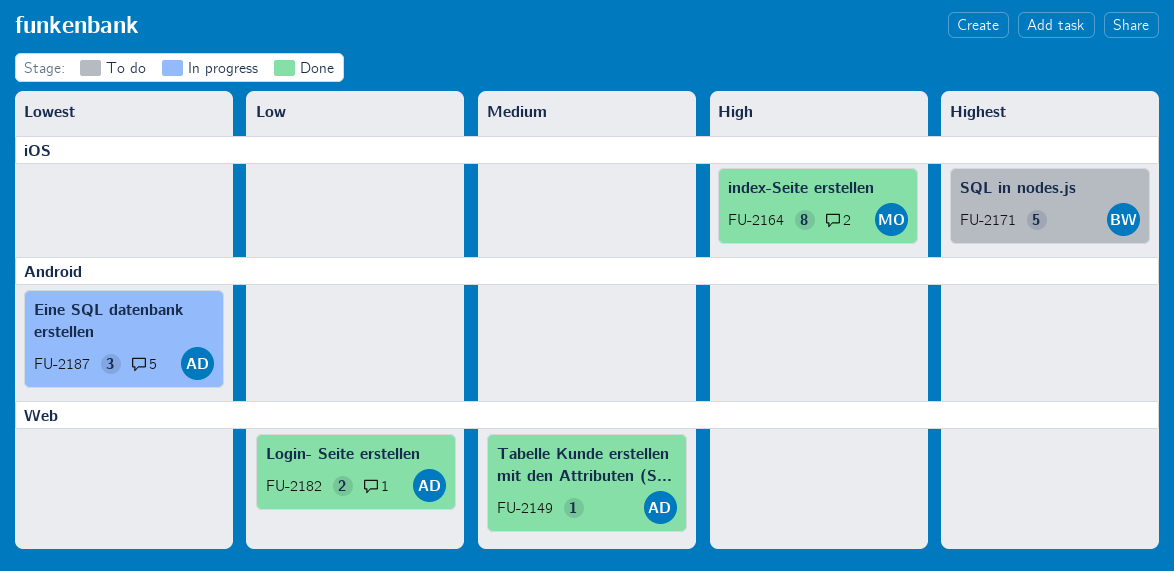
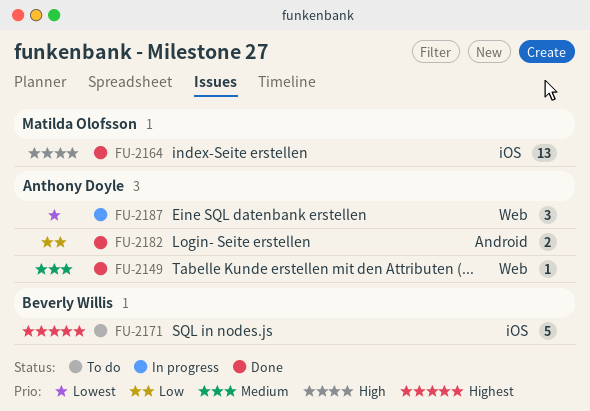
FU-2164, estimate: 8 -> 13
FU-2182, label: Web -> Android
FU-2187, label: Android -> Web

